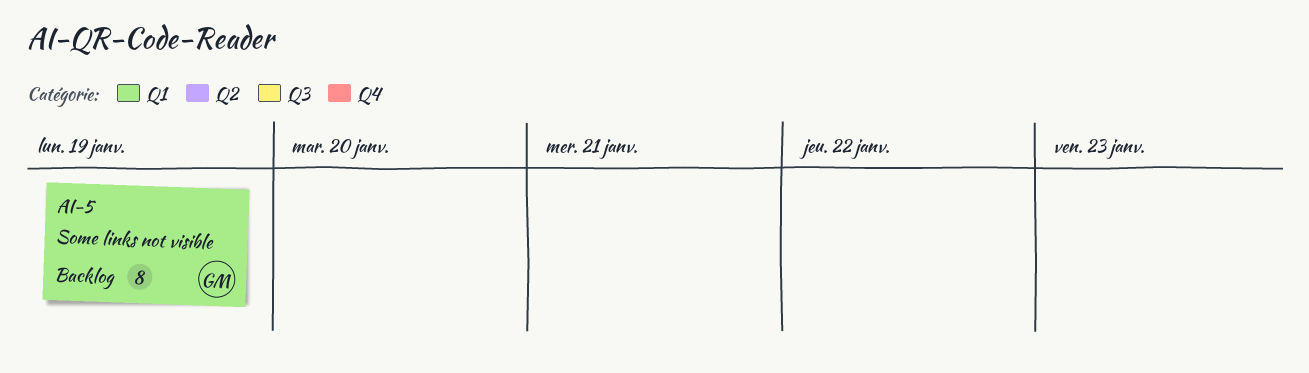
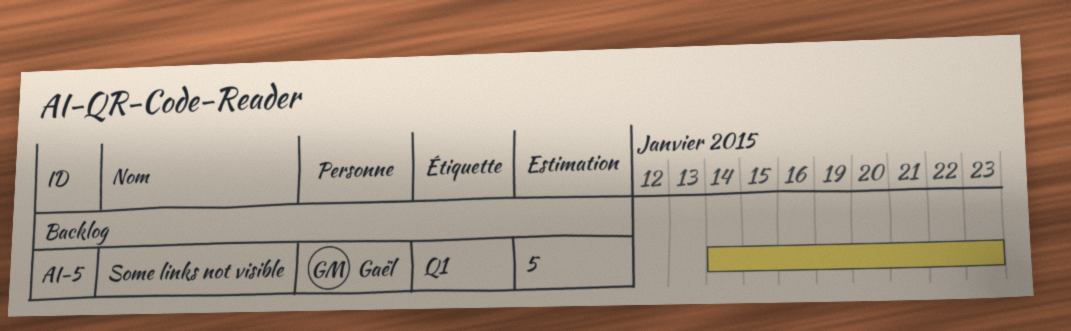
AI-5, estimate: 8 -> 5
AI-5, due: Jan 19 -> Jan 23

